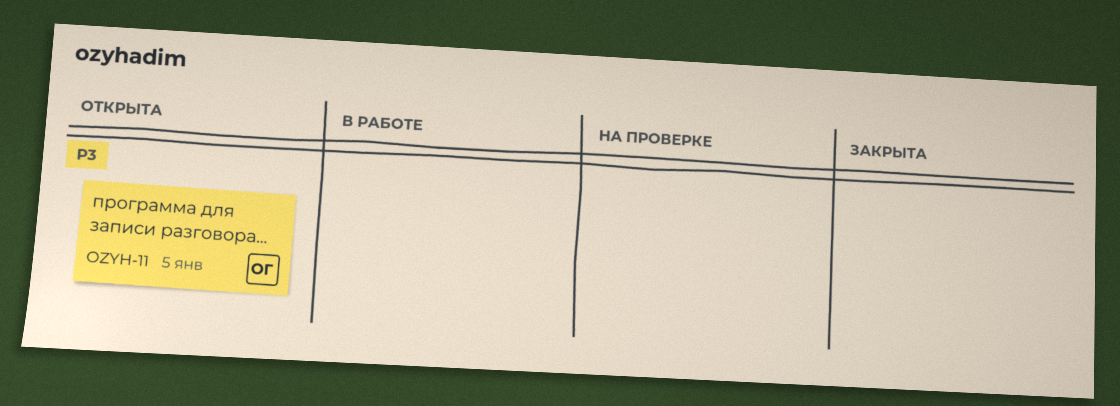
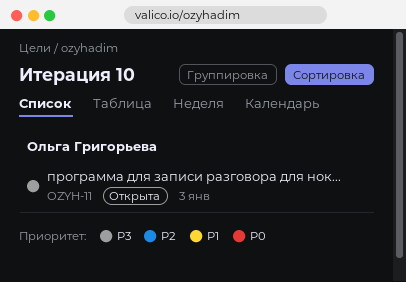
OZYH-11, due: Jan 5 -> Jan 3

